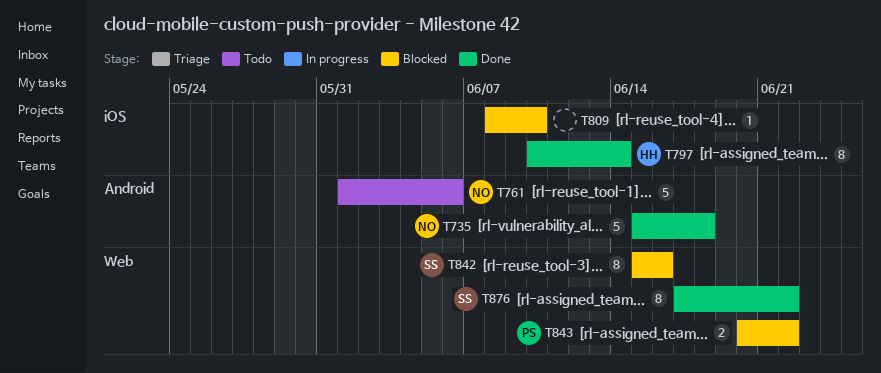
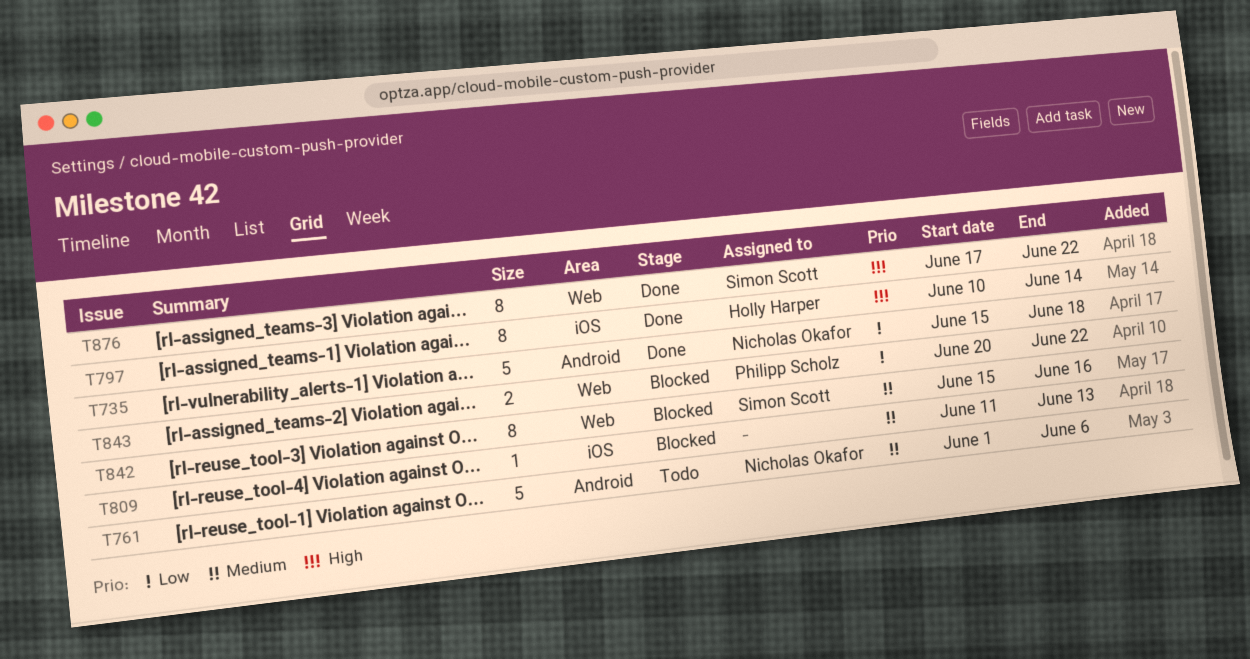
T809, start: Jun 8 -> Jun 11
T809, due: Jun 10 -> Jun 13

